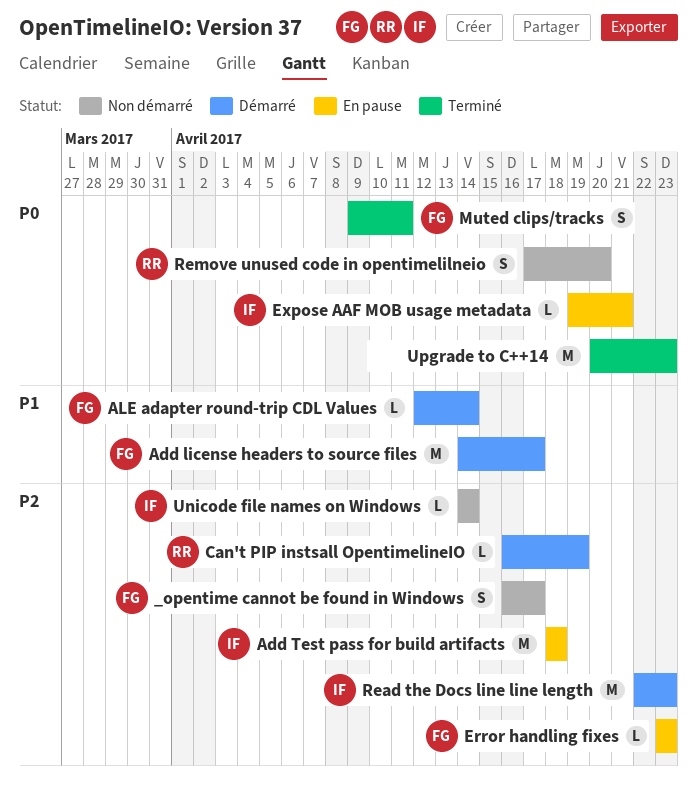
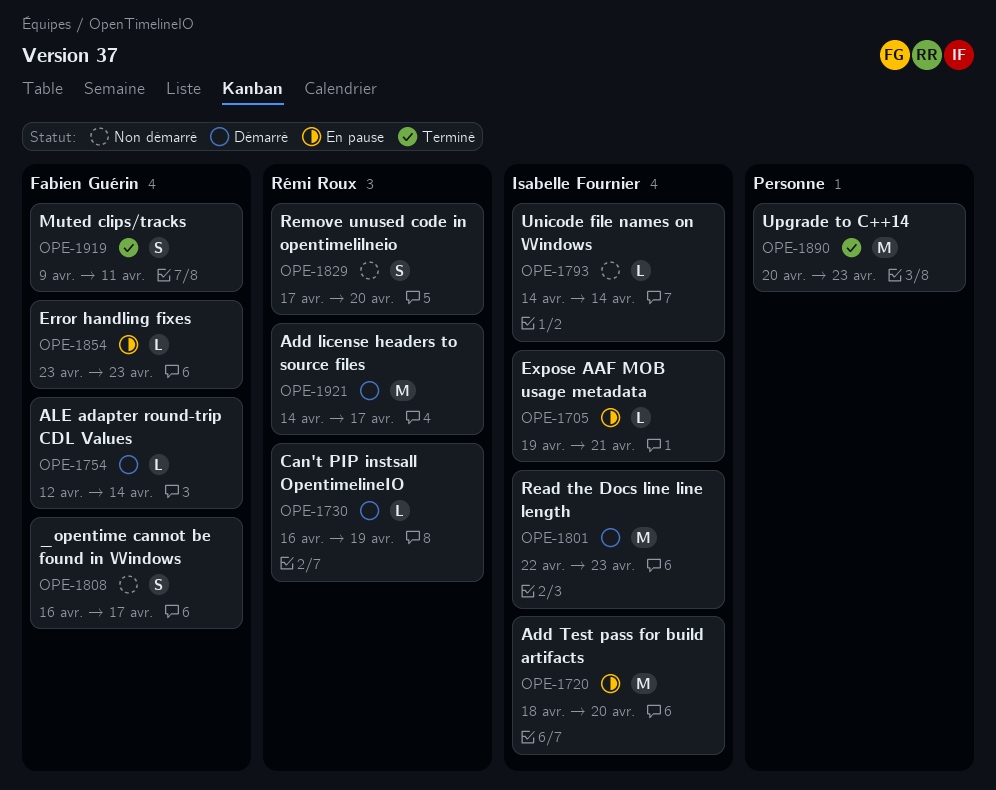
Add license headers to source files, owner: Fabien Guérin -> Rémi Roux
Add Test pass for build artifacts, due: Apr 18 -> Apr 20

